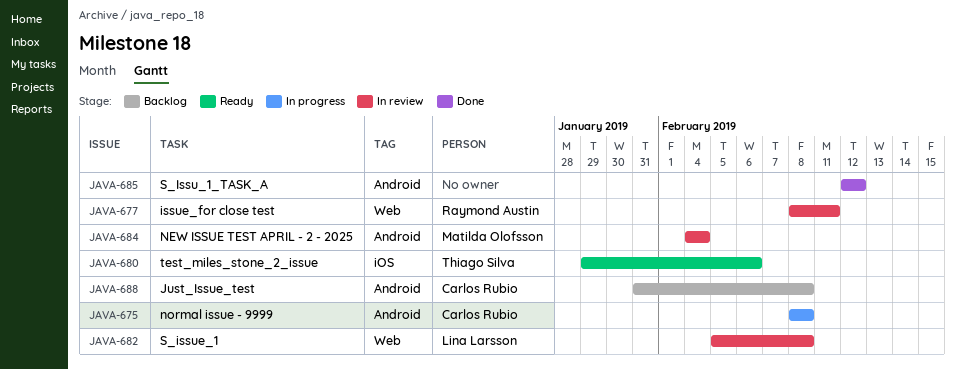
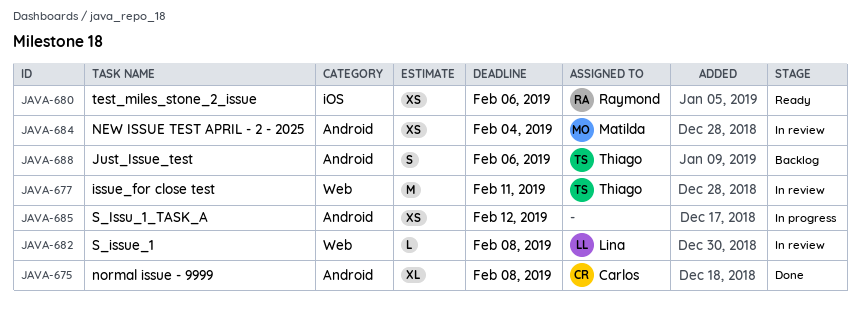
JAVA-675, status: In progress -> Done
JAVA-677, owner: Raymond Austin -> Thiago Silva
JAVA-680, owner: Thiago Silva -> Raymond Austin
JAVA-685, status: Done -> In progress
JAVA-688, owner: Carlos Rubio -> Thiago Silva
JAVA-688, due: Feb 8 -> Feb 6

